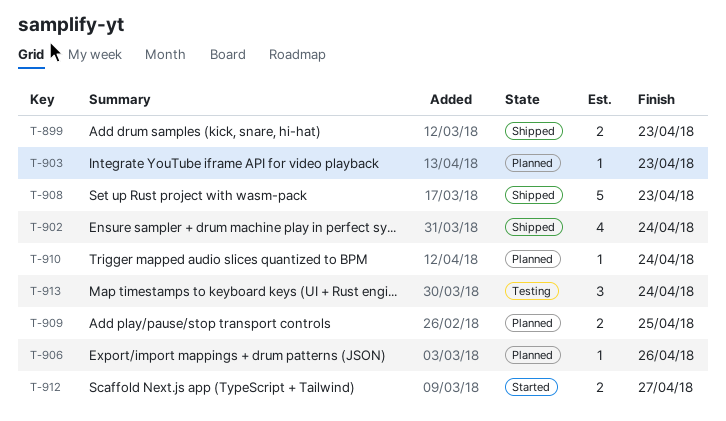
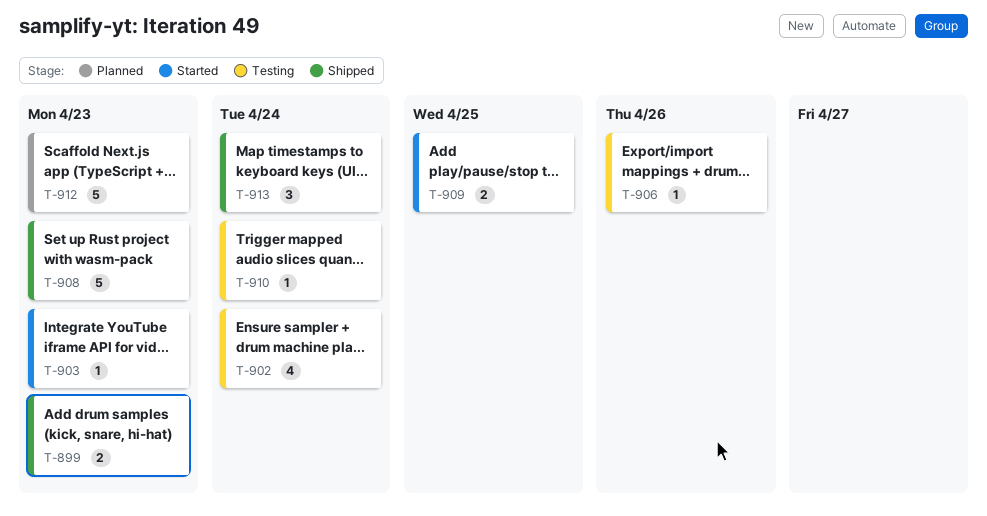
T-902, status: Shipped -> Testing
T-903, status: Planned -> Started
T-906, status: Planned -> Testing
T-909, status: Planned -> Started
T-910, status: Planned -> Testing
T-912, status: Started -> Planned
T-912, estimate: 2 -> 5
T-912, due: Apr 27 -> Apr 23
T-913, status: Testing -> Shipped

